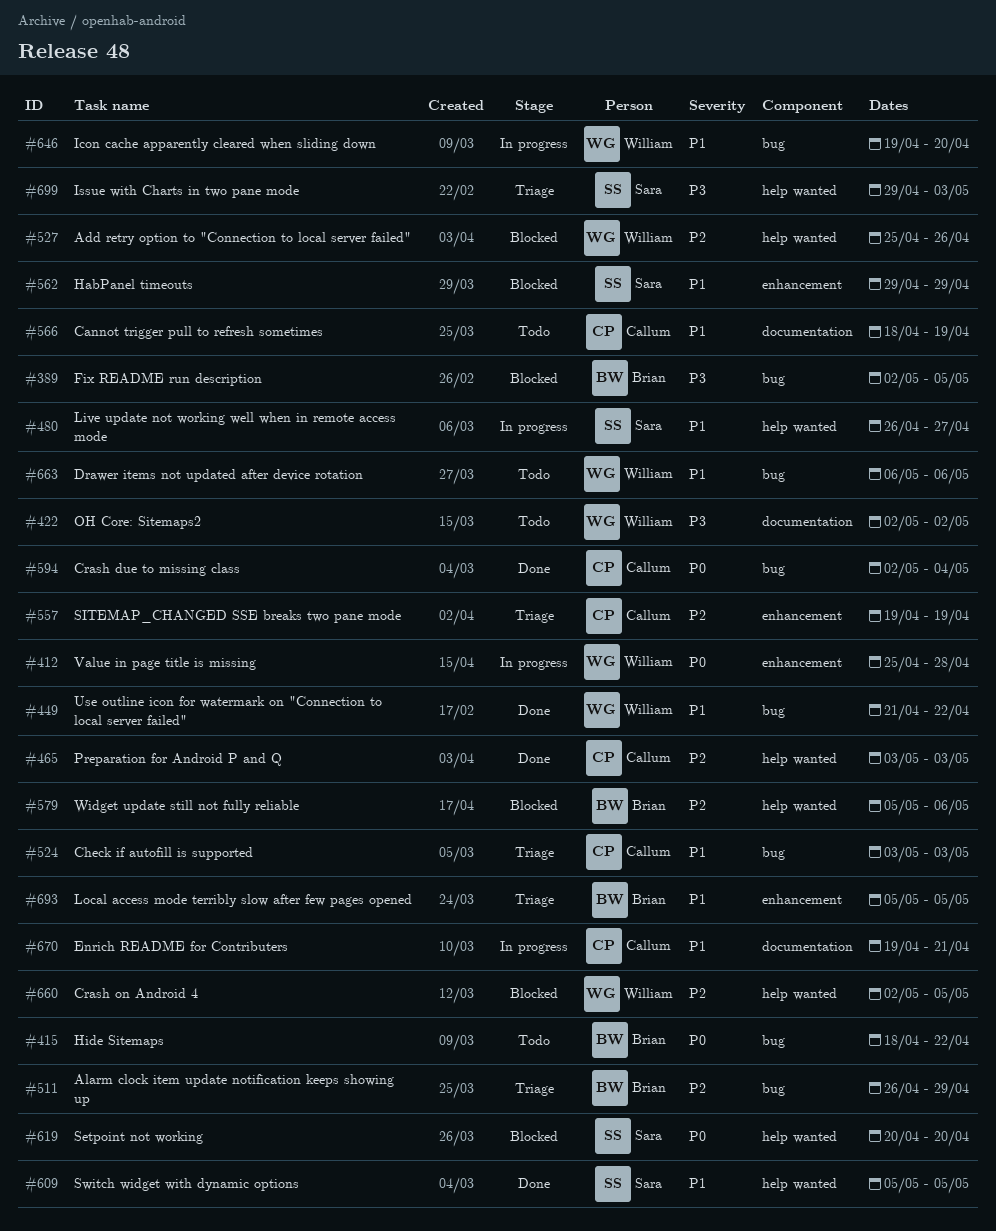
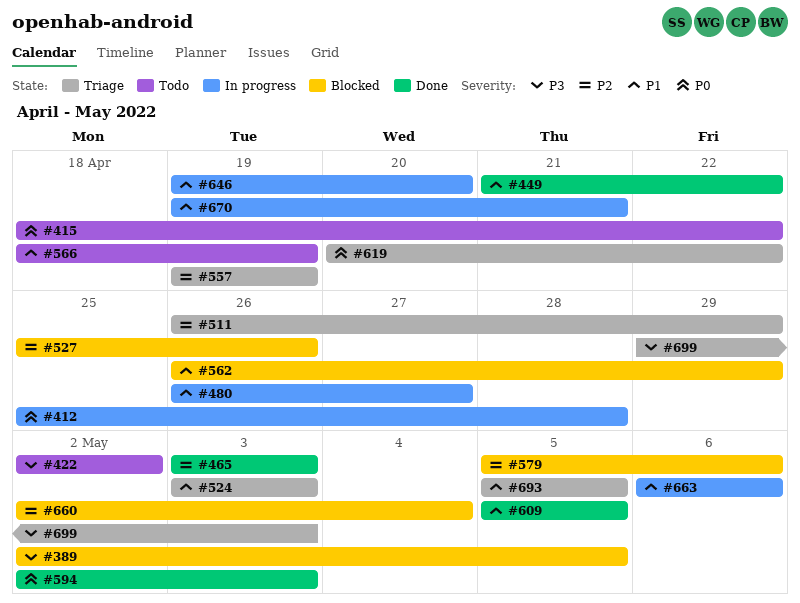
#562, start: Apr 29 -> Apr 26
#594, due: May 4 -> May 3
#619, status: Blocked -> Triage
#619, due: Apr 20 -> Apr 22
#660, due: May 5 -> May 4
#663, status: Todo -> In progress

